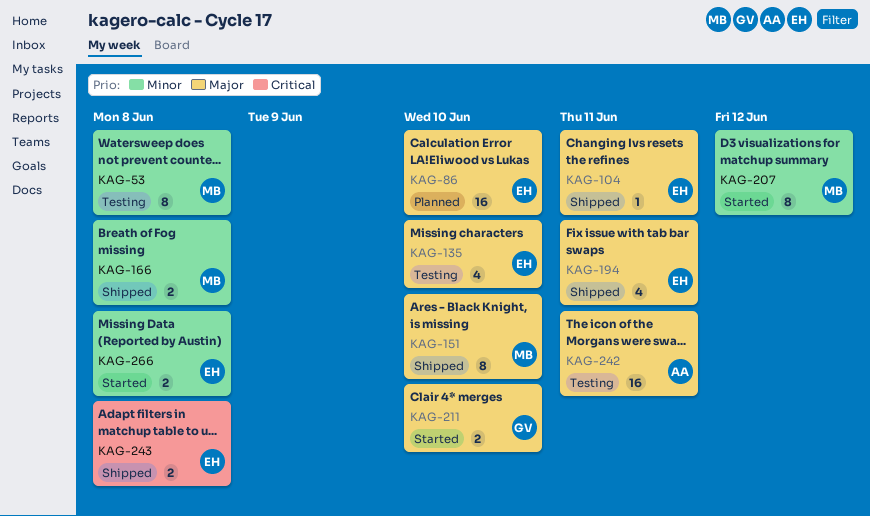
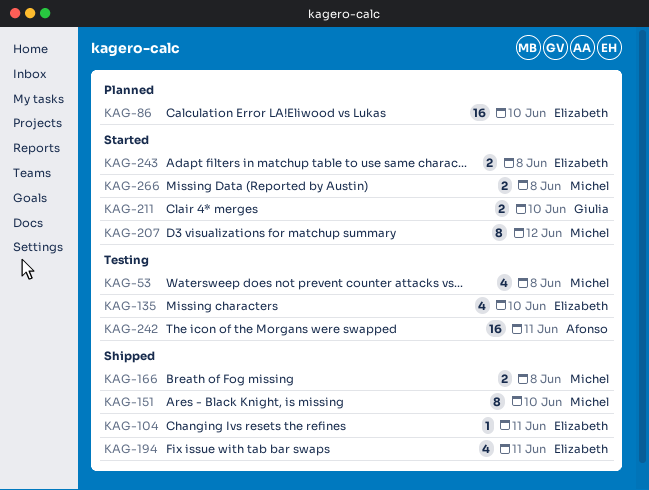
KAG-53, estimate: 8 -> 4
KAG-243, status: Shipped -> Started
KAG-266, owner: Elizabeth -> Michel

